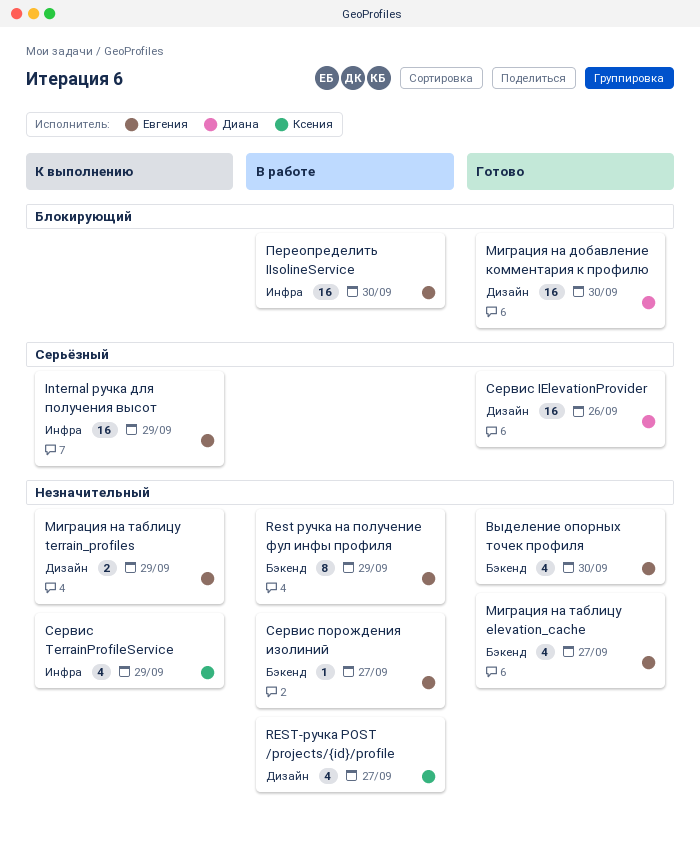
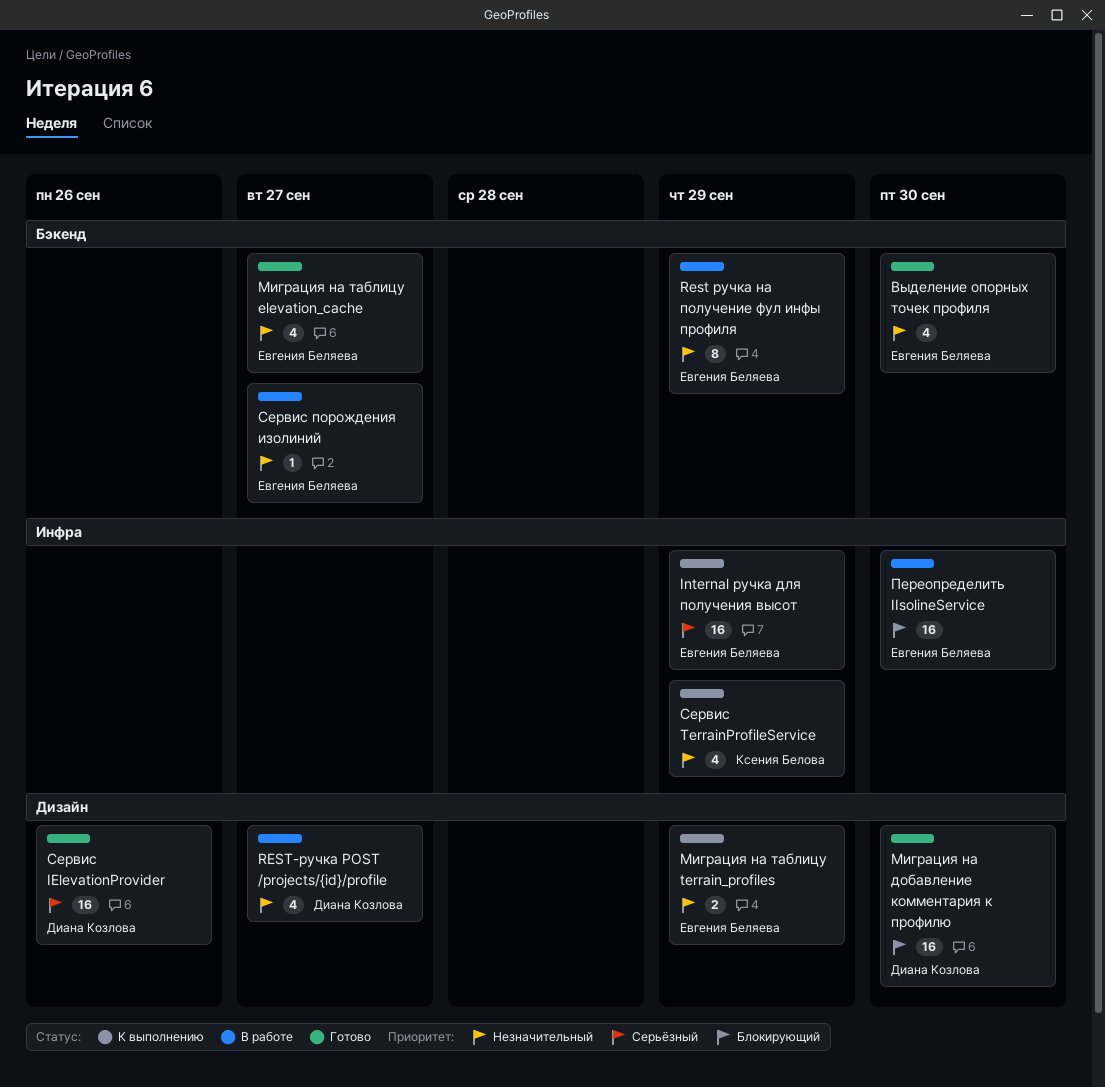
REST‑ручка POST /projects/{id}/profile, owner: Ксения Белова -> Диана Козлова

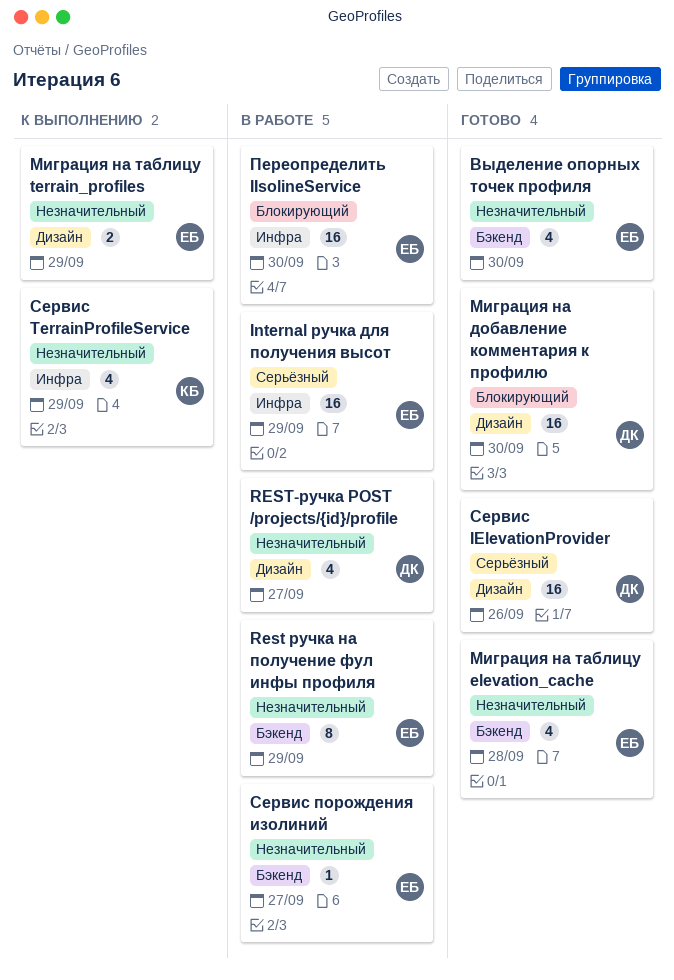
Internal ручка для получения высот, status: К выполнению -> В работе
Миграция на таблицу elevation_cache, due: Sep 27 -> Sep 28

